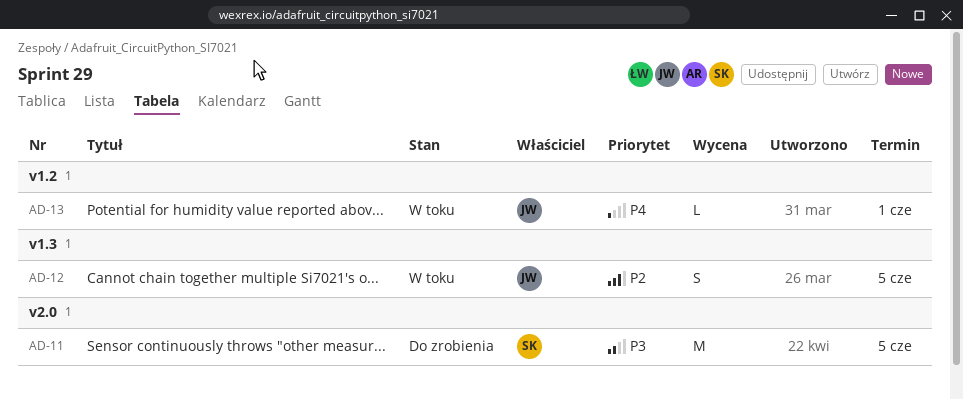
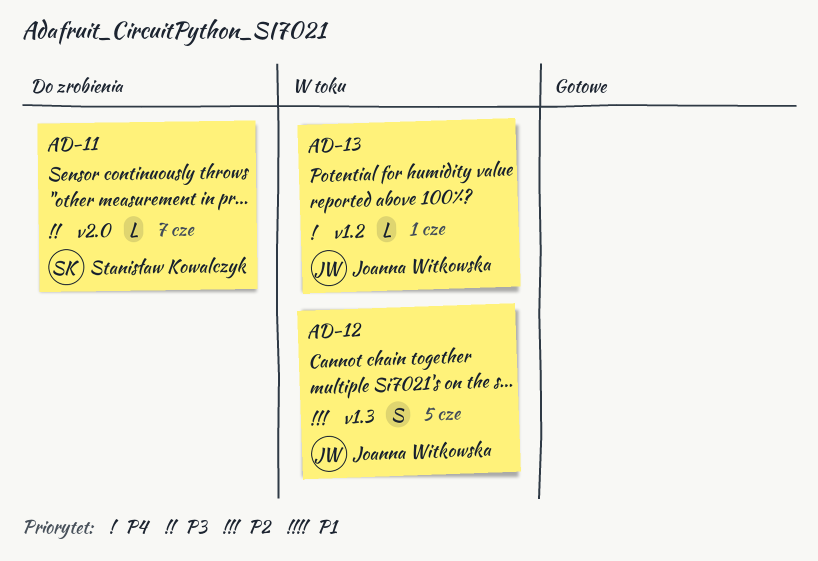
AD-11, estimate: M -> L
AD-11, due: Jun 5 -> Jun 7

